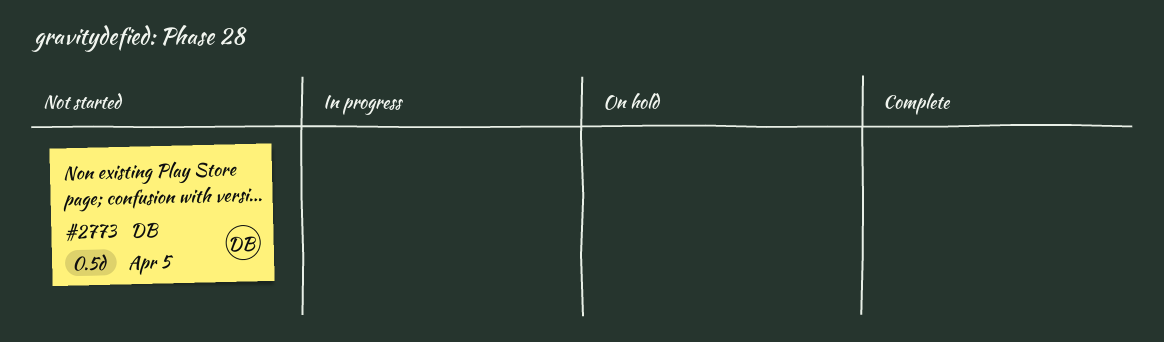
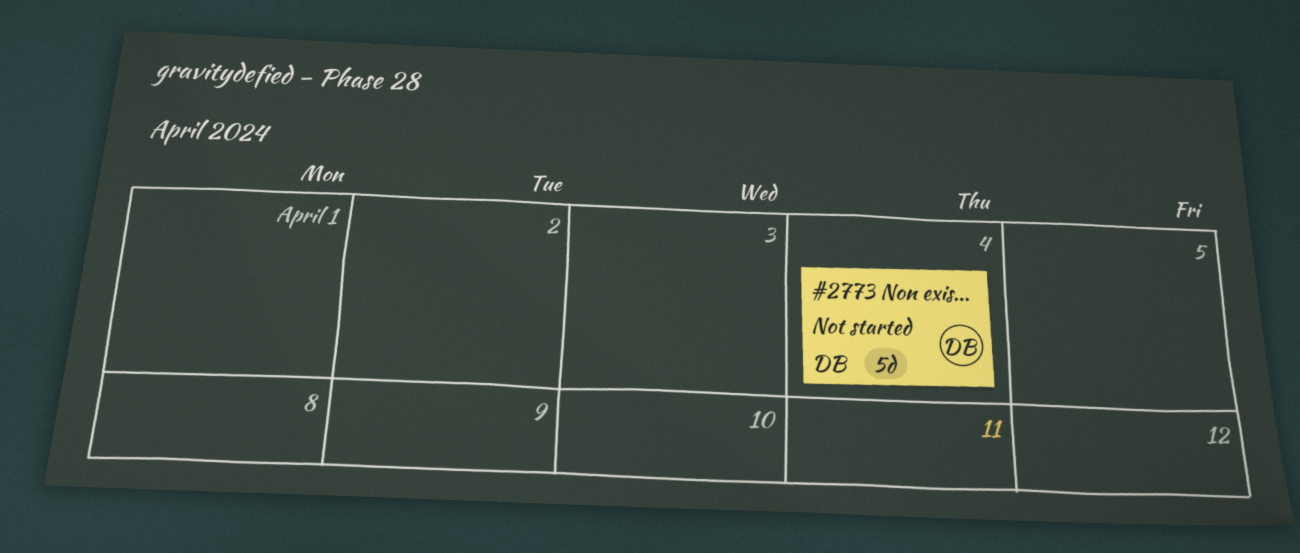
#2773, estimate: 0.5d -> 5d
#2773, due: Apr 5 -> Apr 4

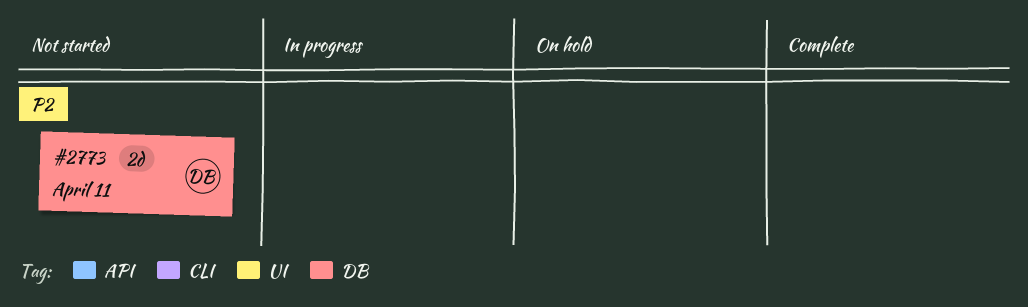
#2773, estimate: 5d -> 2d
#2773, due: Apr 4 -> Apr 11

